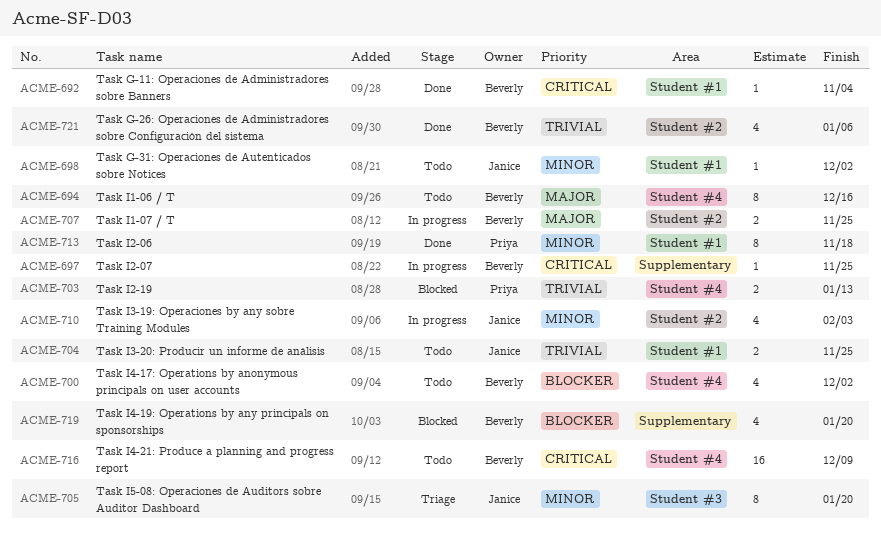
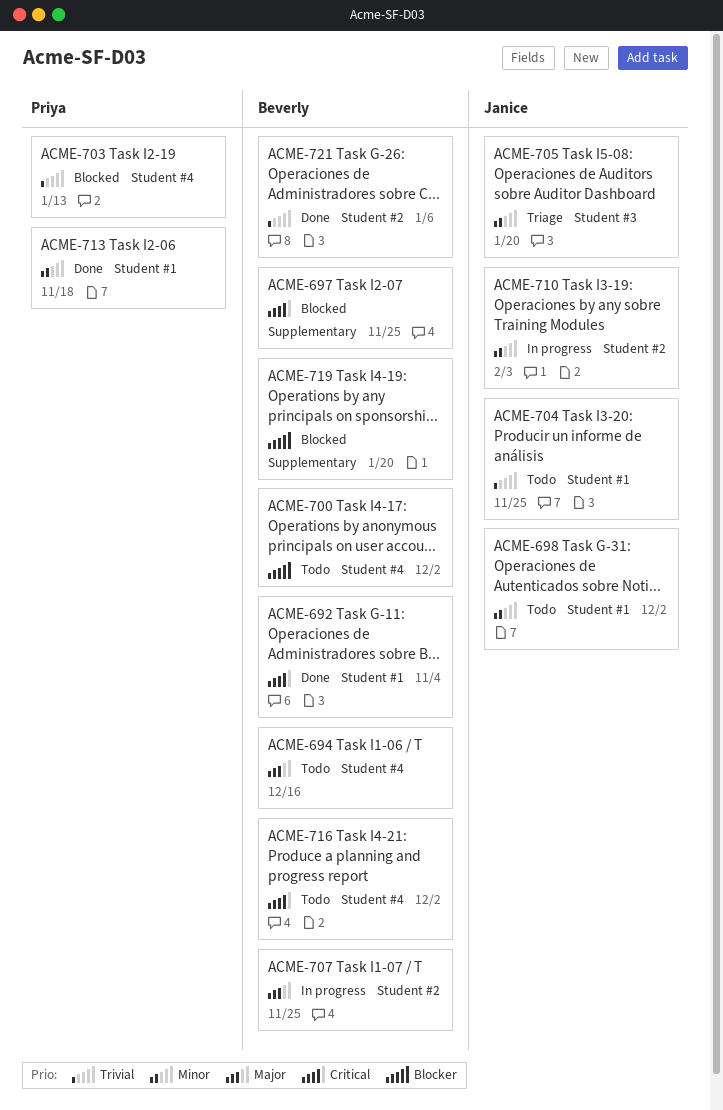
ACME-697, status: In progress -> Blocked
ACME-716, due: Dec 9 -> Dec 2

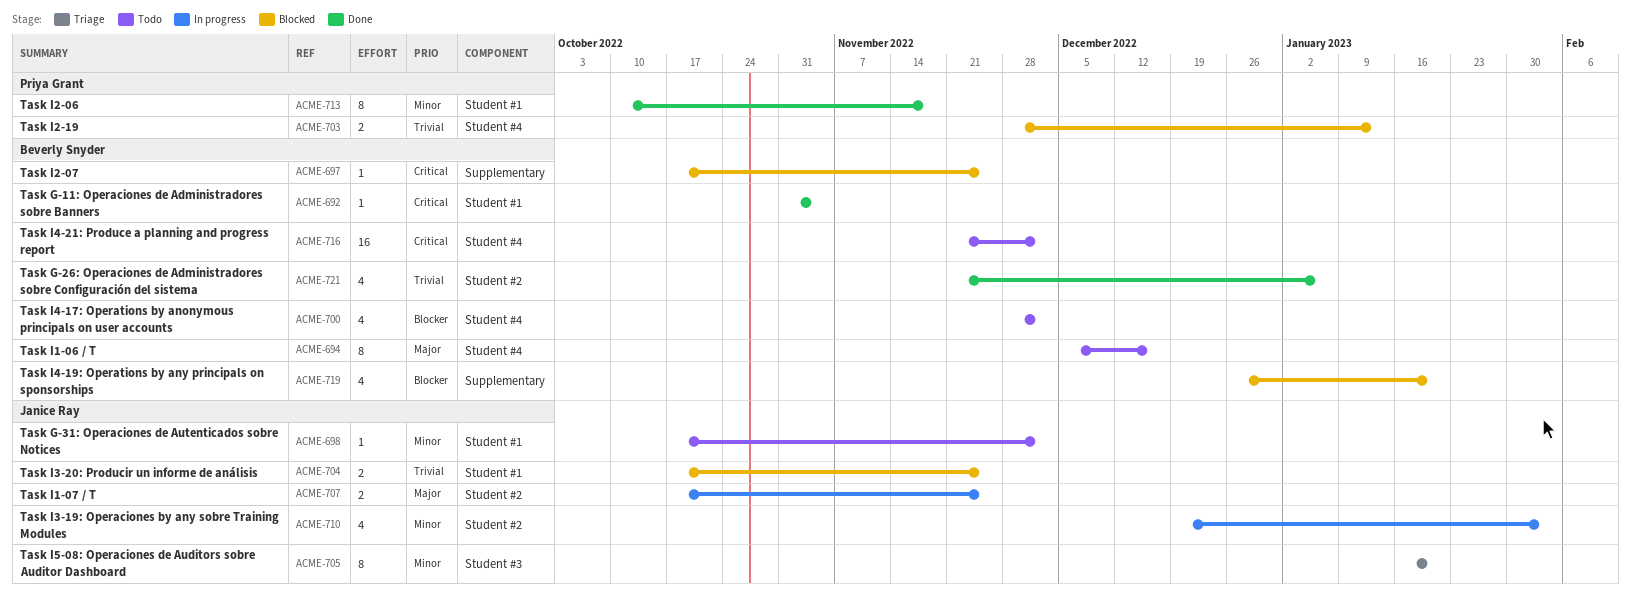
ACME-704, status: Todo -> Blocked
ACME-707, owner: Beverly Snyder -> Janice Ray

